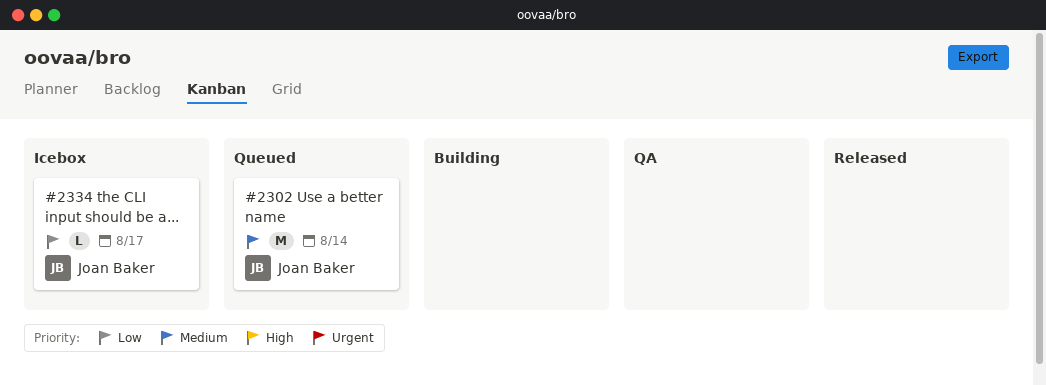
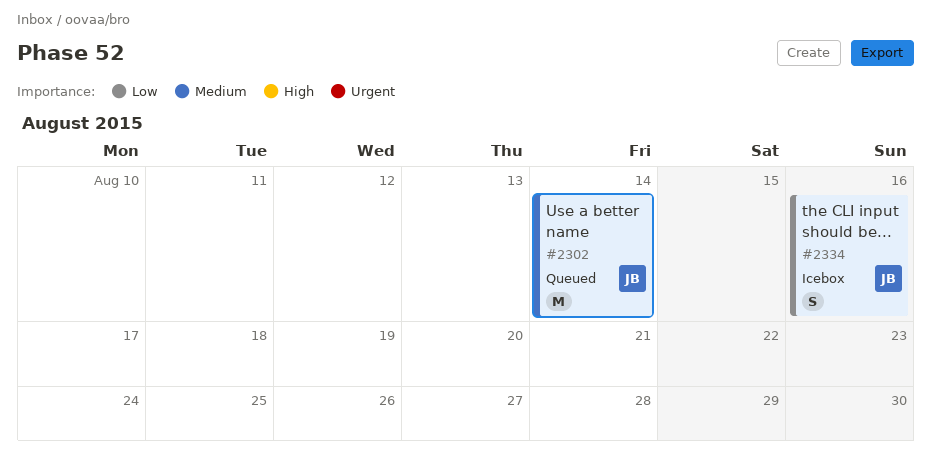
#2334, estimate: L -> S
#2334, due: Aug 17 -> Aug 16

